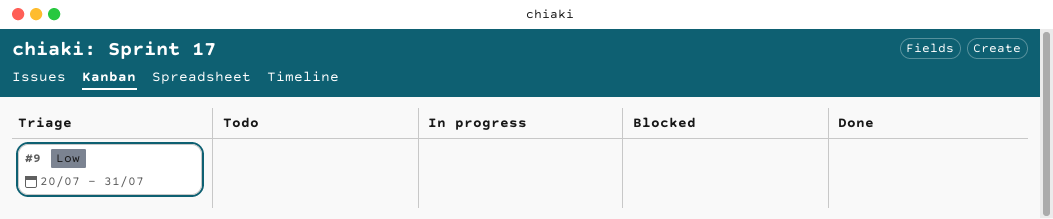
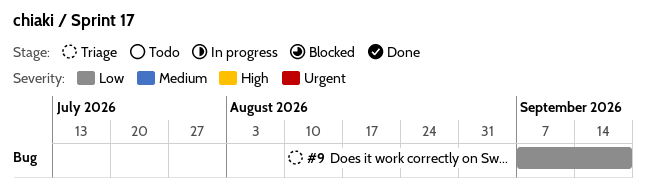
#9, start: Jul 20 -> Sep 7
#9, due: Jul 31 -> Sep 18

